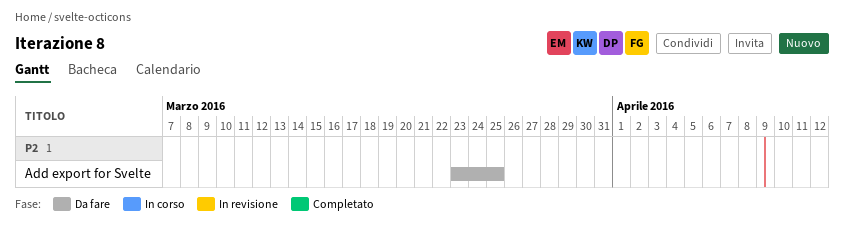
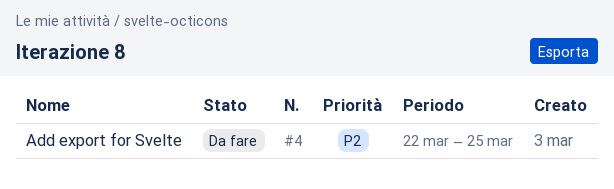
Add export for Svelte, start: Mar 23 -> Mar 22

